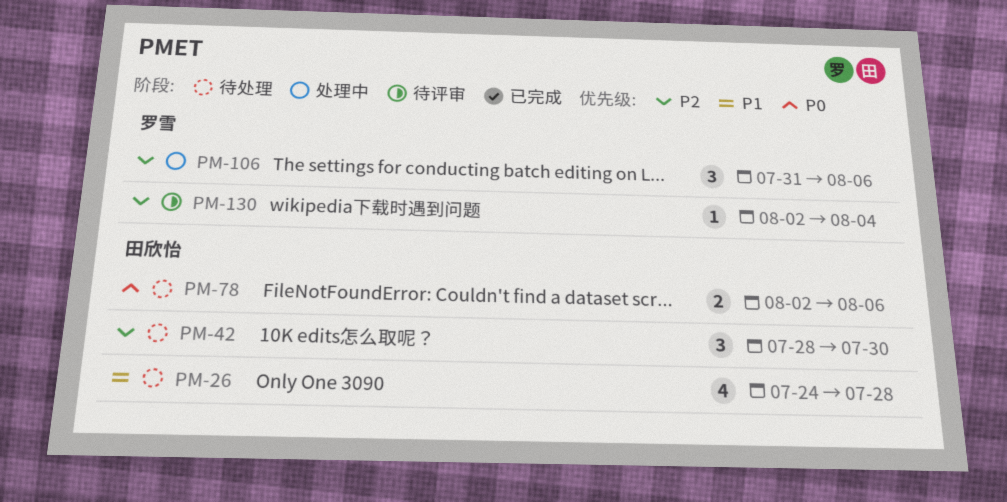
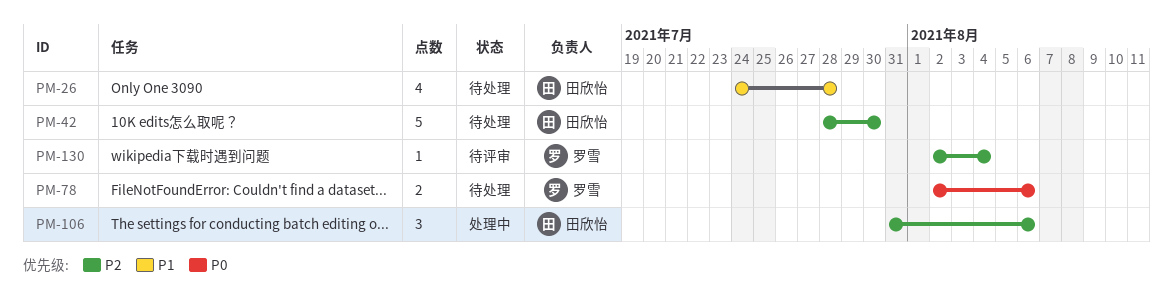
PM-42, estimate: 3 -> 5
PM-78, owner: 田欣怡 -> 罗雪
PM-106, owner: 罗雪 -> 田欣怡

